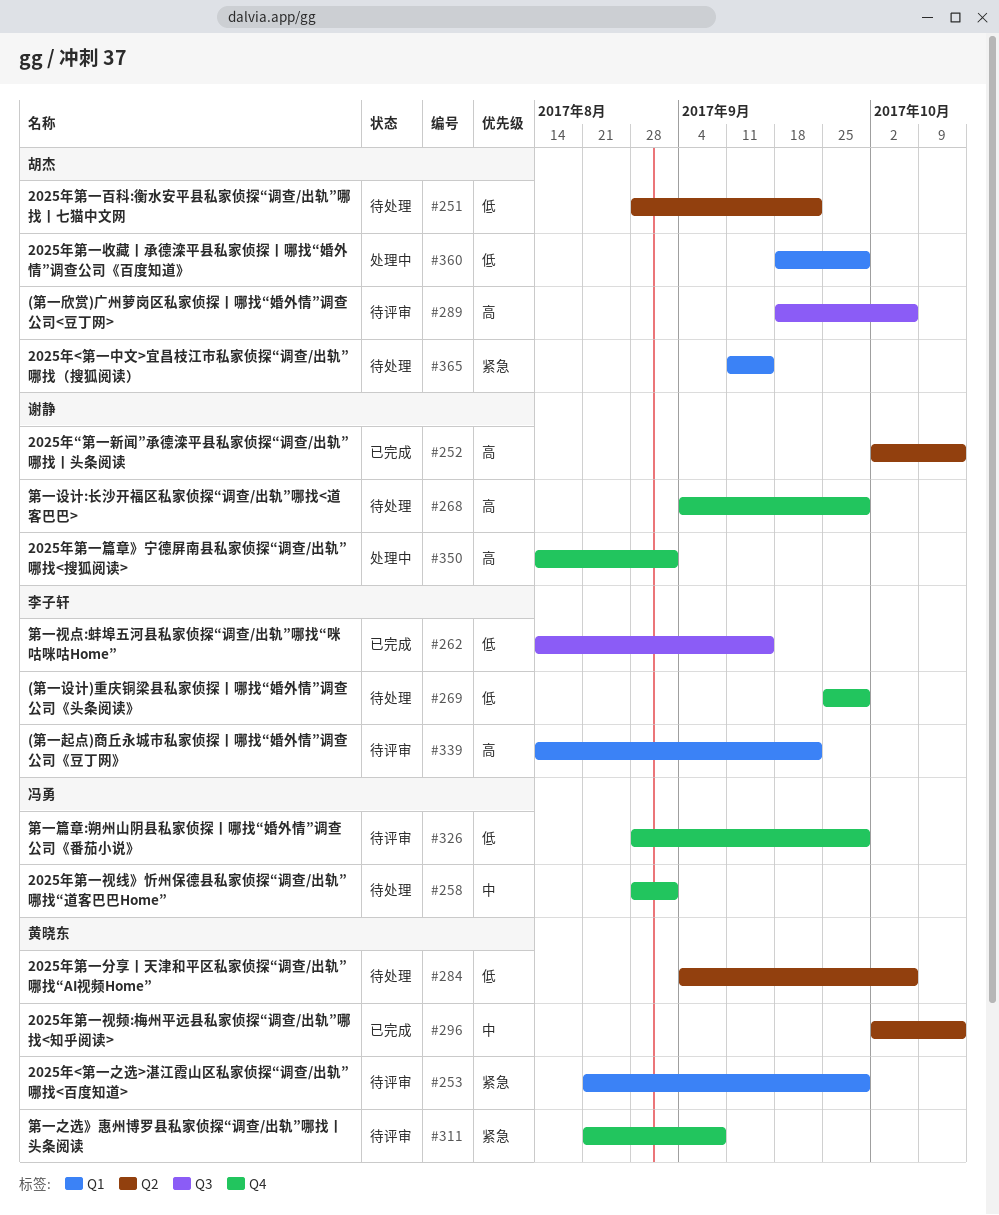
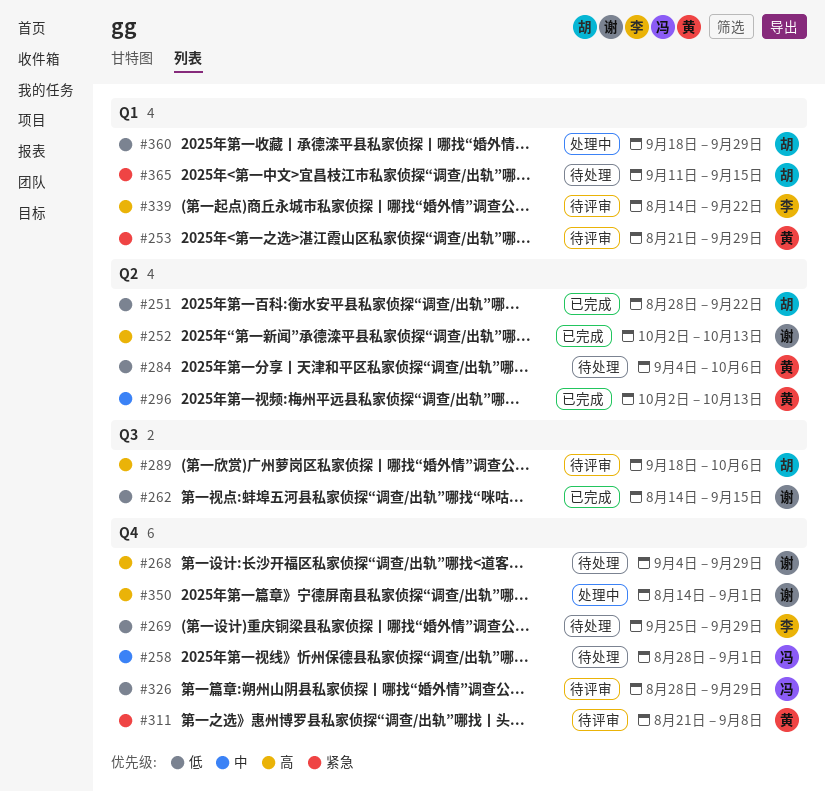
#251, status: 待处理 -> 已完成
#262, owner: 李子轩 -> 谢静

